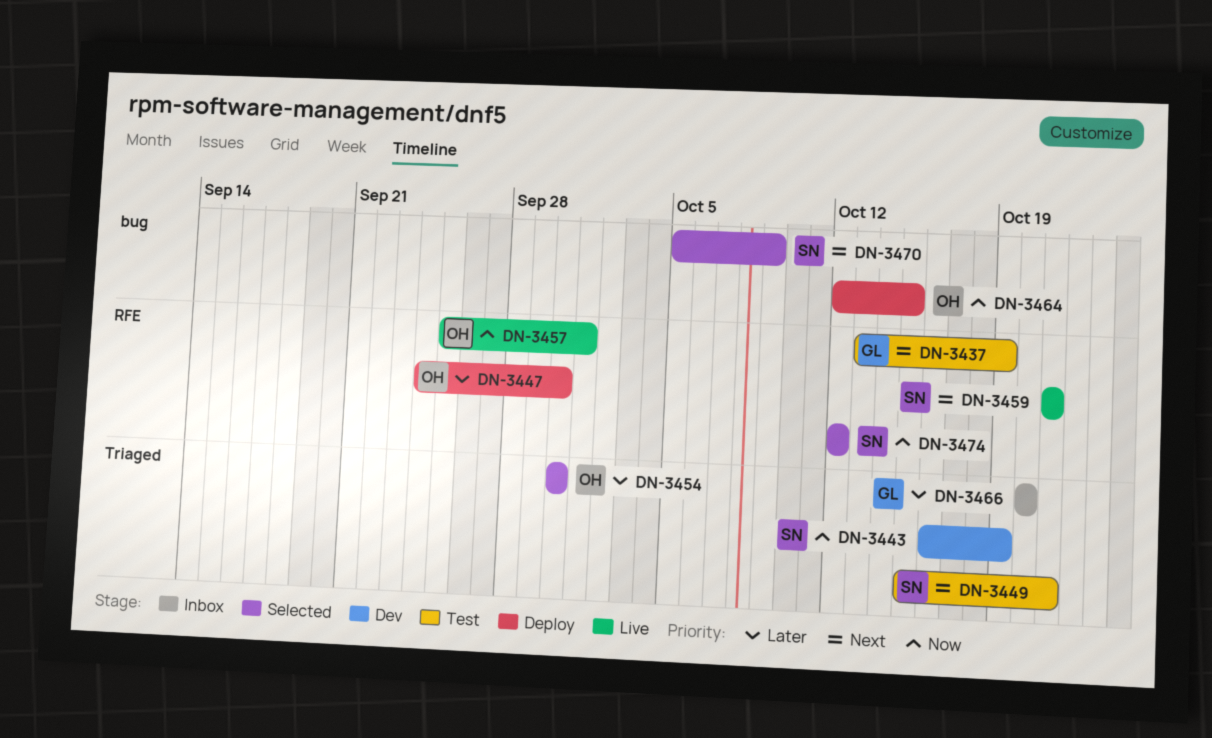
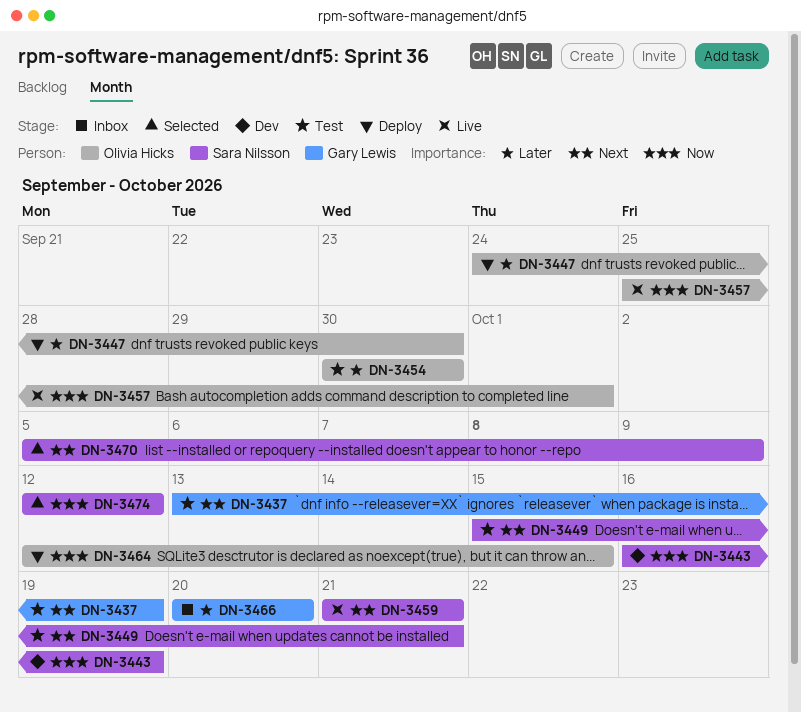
DN-3454, status: Selected -> Test

